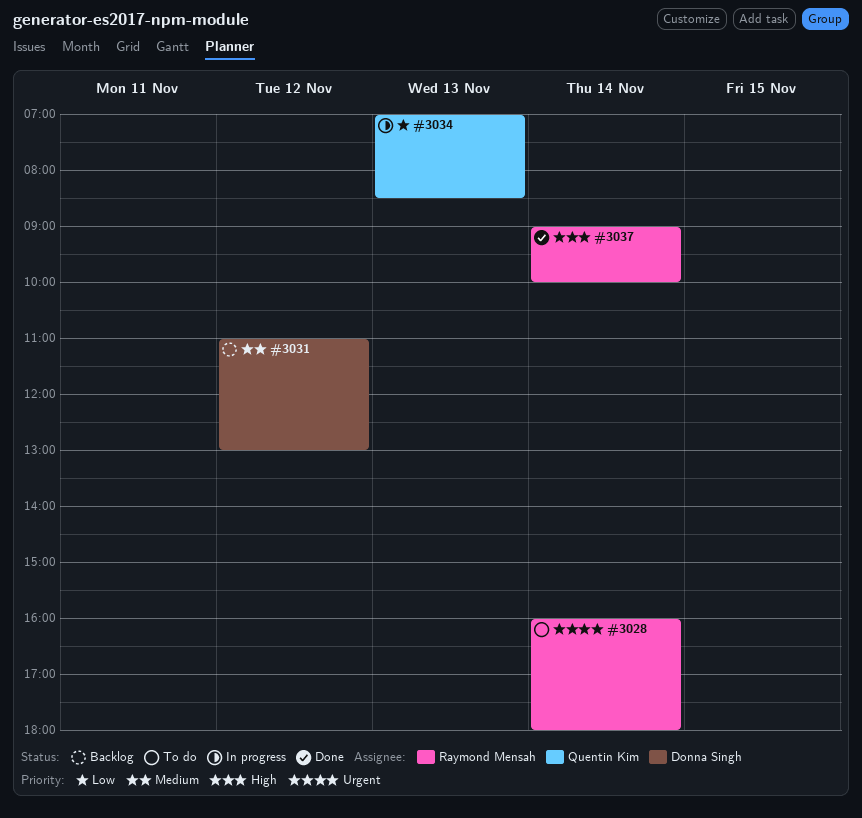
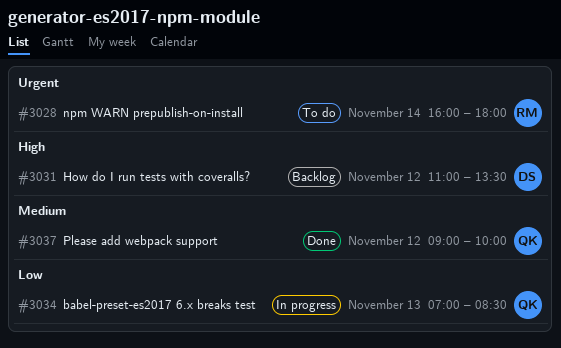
#3031, priority: Medium -> High
#3031, ends: 13:00 -> 13:30
#3037, owner: Raymond Mensah -> Quentin Kim
#3037, priority: High -> Medium
#3037, day: Nov 14 -> Nov 12

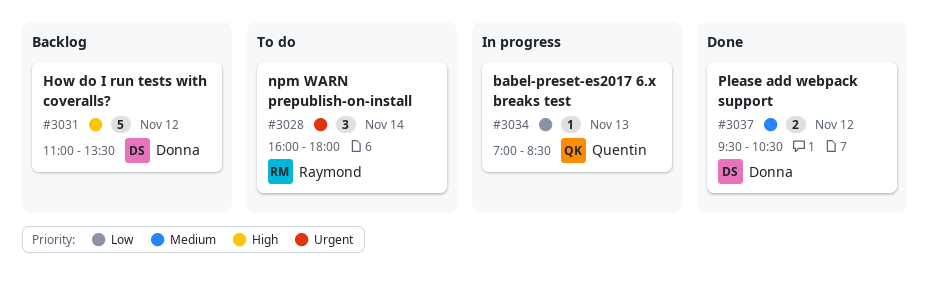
#3037, owner: Quentin -> Donna
#3037, begins: 09:00 -> 09:30
#3037, ends: 10:00 -> 10:30

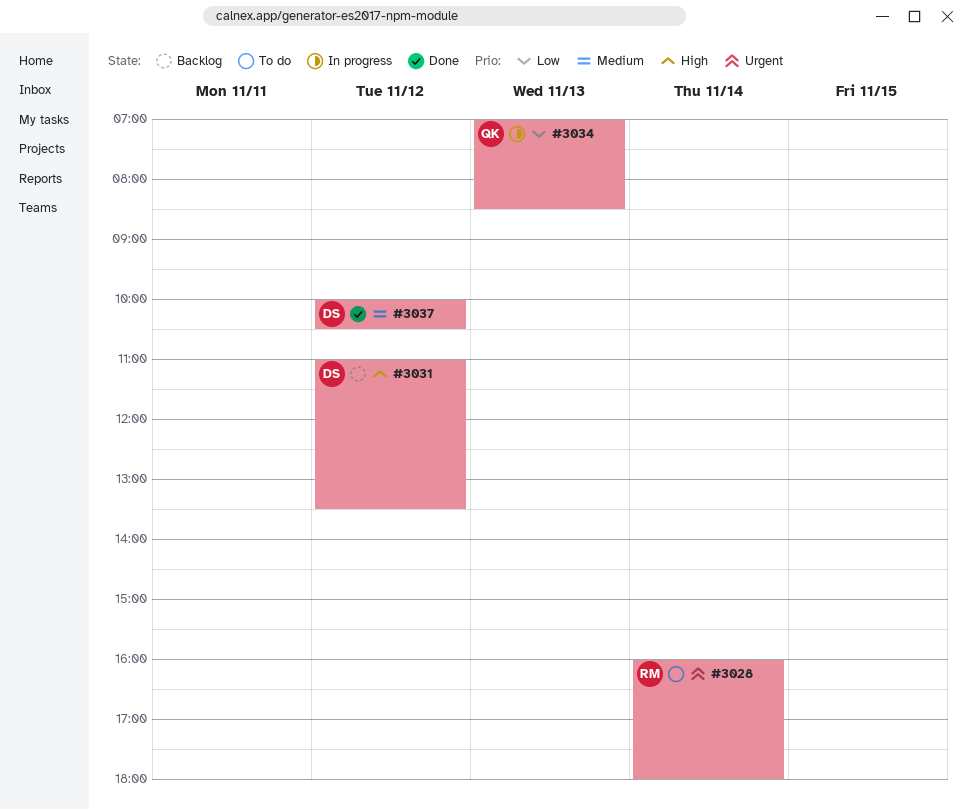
#3037, begins: 09:30 -> 10:00

